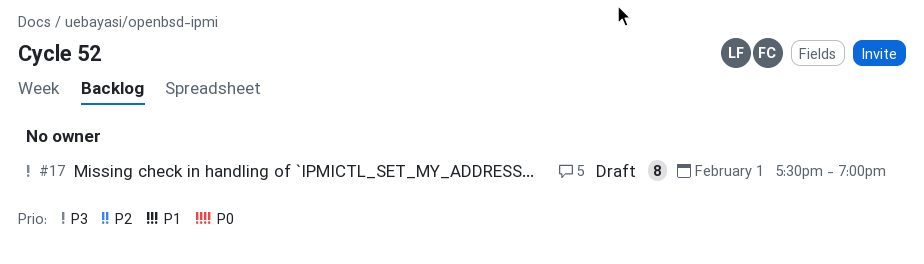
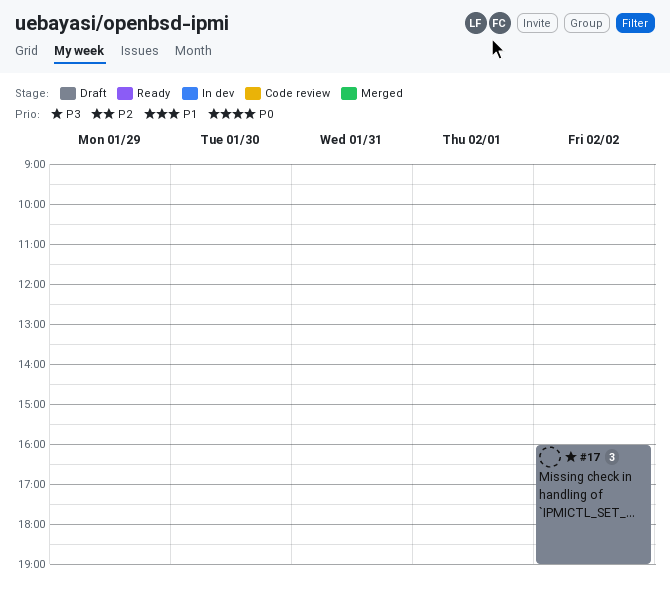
#17, estimate: 8 -> 3
#17, day: Feb 1 -> Feb 2
#17, begins: 17:30 -> 16:00

